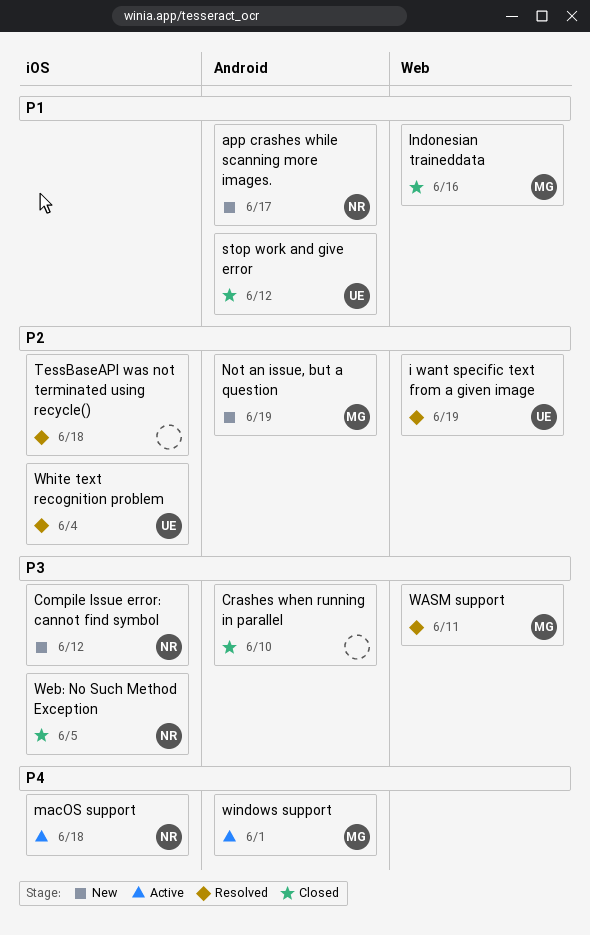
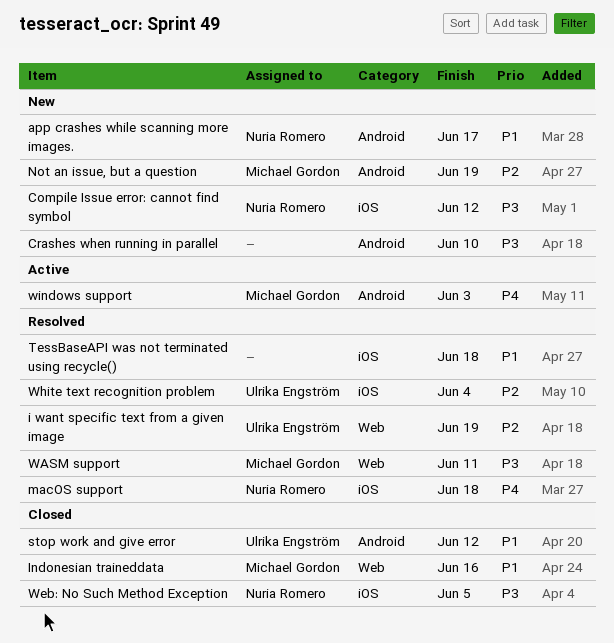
Crashes when running in parallel, status: Closed -> New
macOS support, status: Active -> Resolved
TessBaseAPI was not terminated using recycle(), priority: P2 -> P1
windows support, due: Jun 1 -> Jun 3

